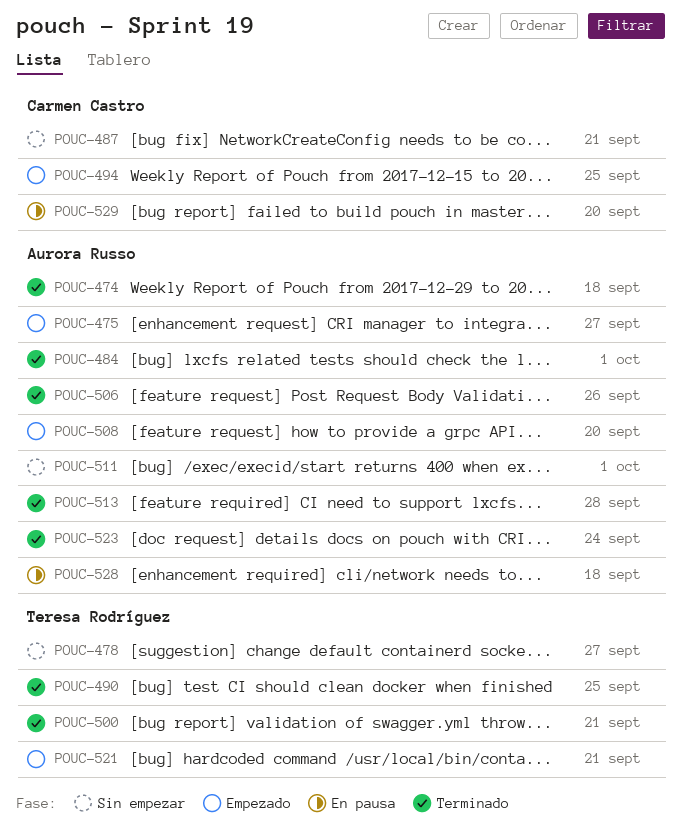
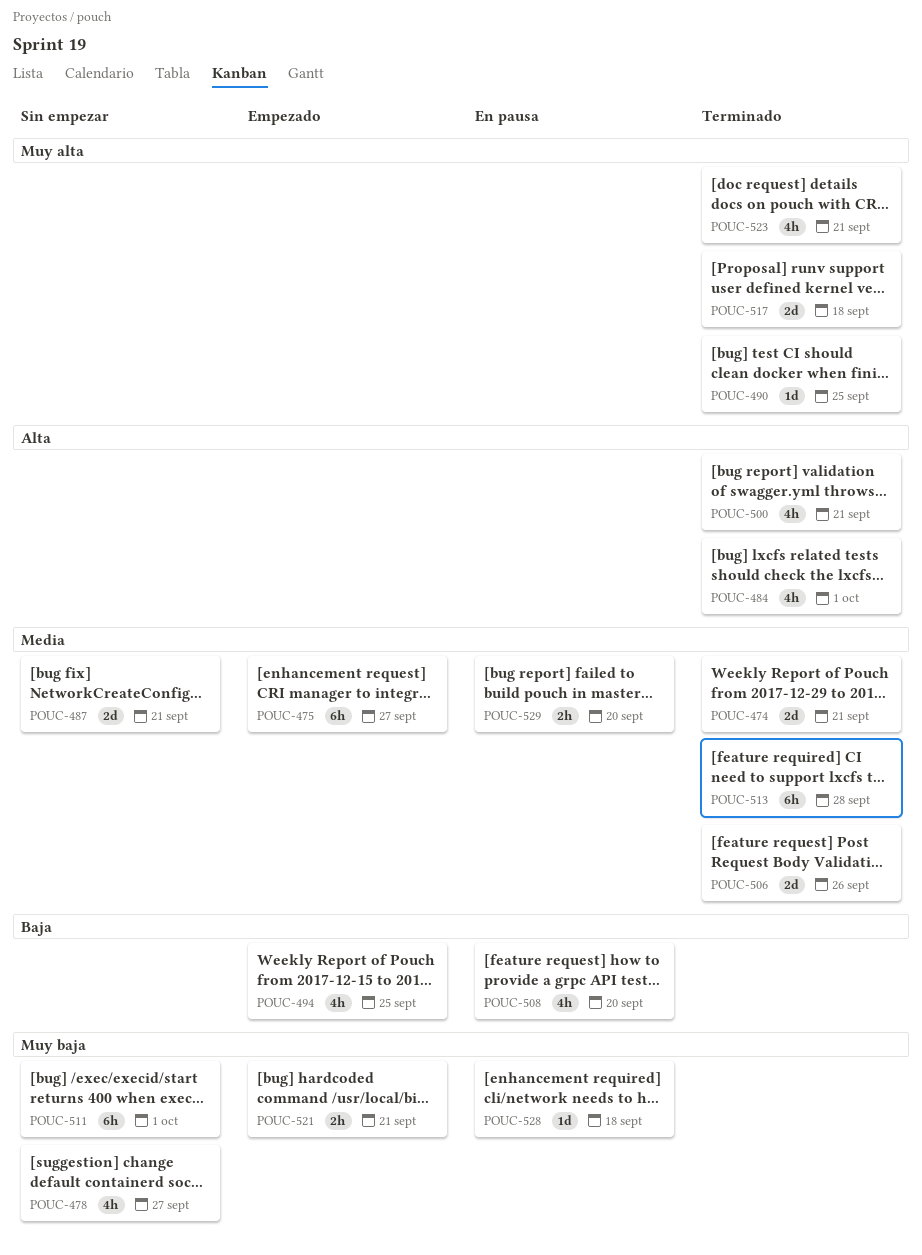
POUC-474, due: Sep 18 -> Sep 21
POUC-508, status: Empezado -> En pausa
POUC-517: none -> present
POUC-523, due: Sep 24 -> Sep 21

